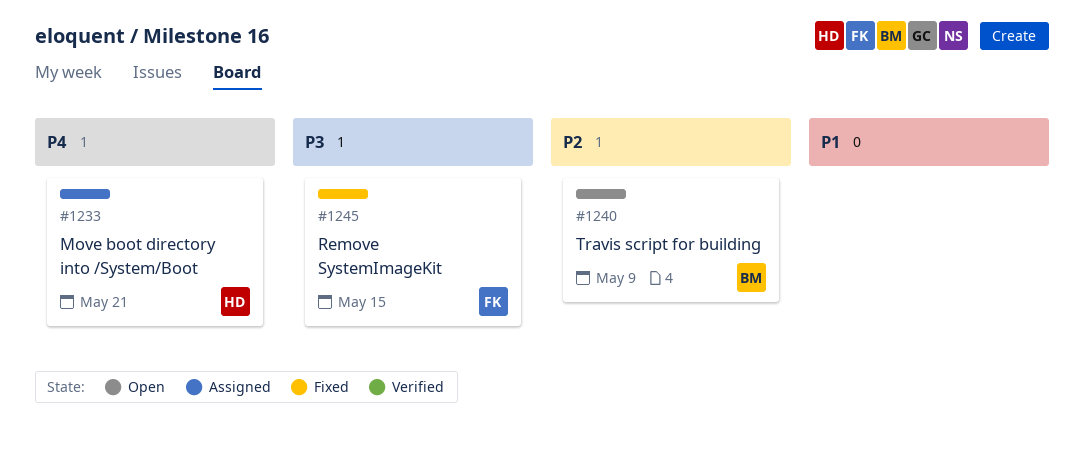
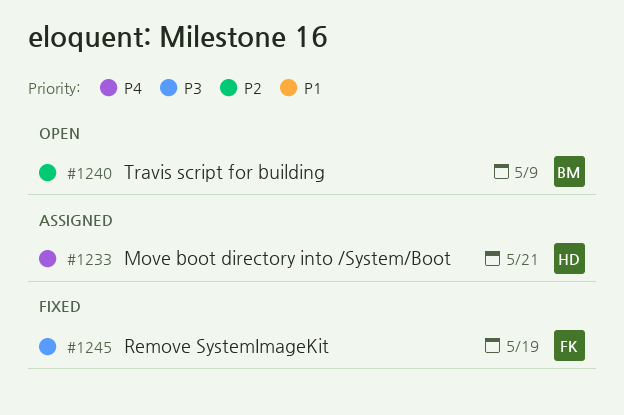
#1245, due: May 15 -> May 19

